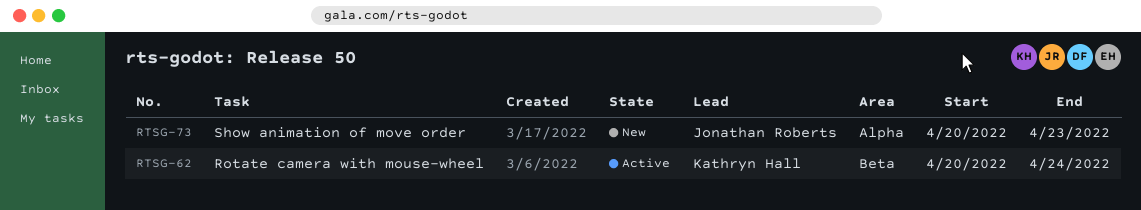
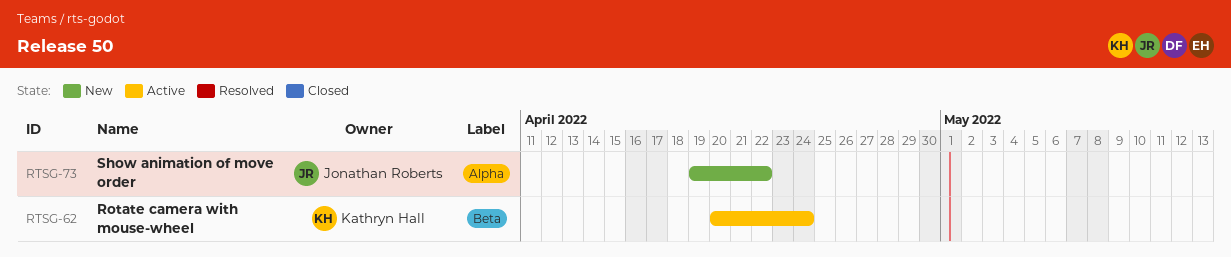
RTSG-73, start: Apr 20 -> Apr 19
RTSG-73, due: Apr 23 -> Apr 22

